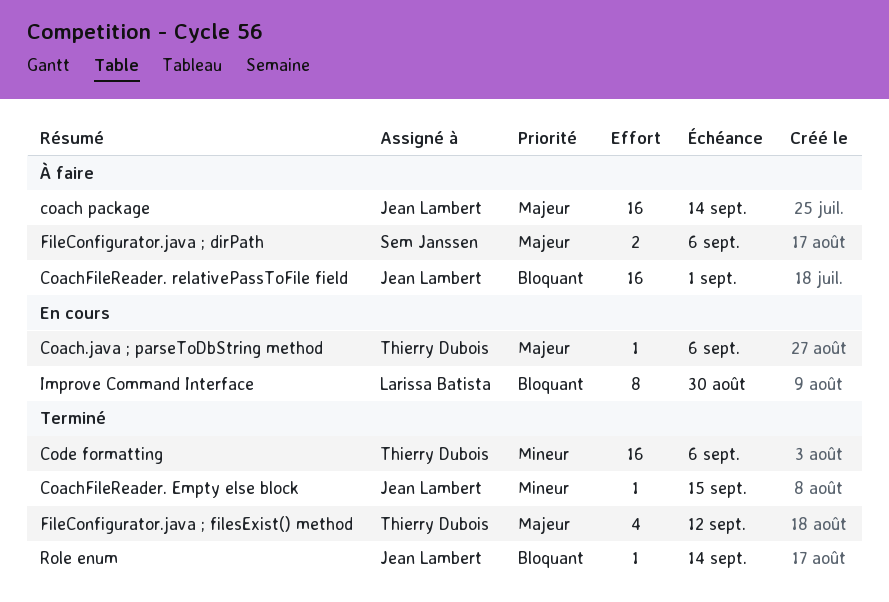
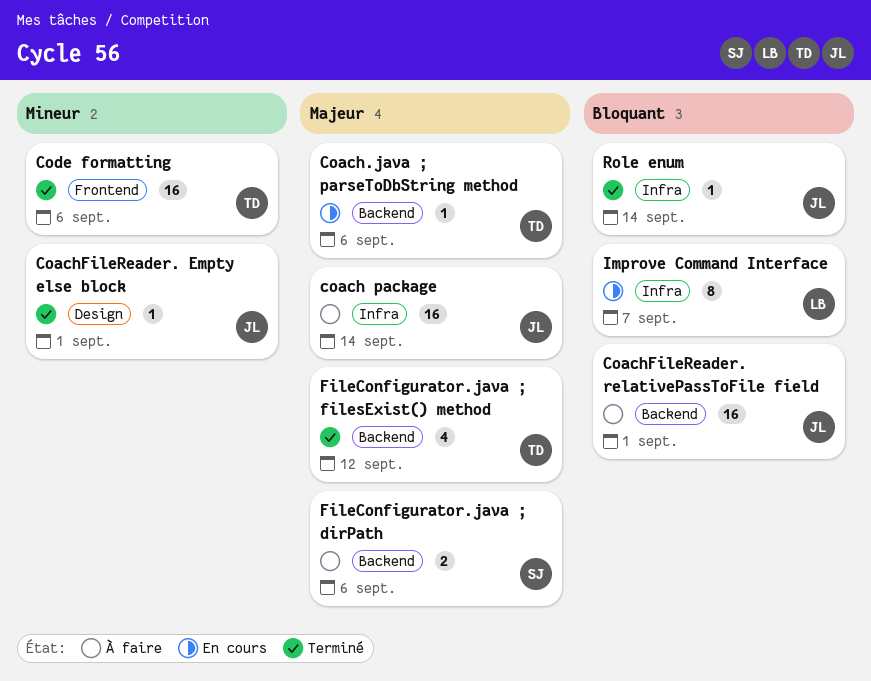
CoachFileReader. Empty else block, due: Sep 15 -> Sep 1
Improve Command Interface, due: Aug 30 -> Sep 7

